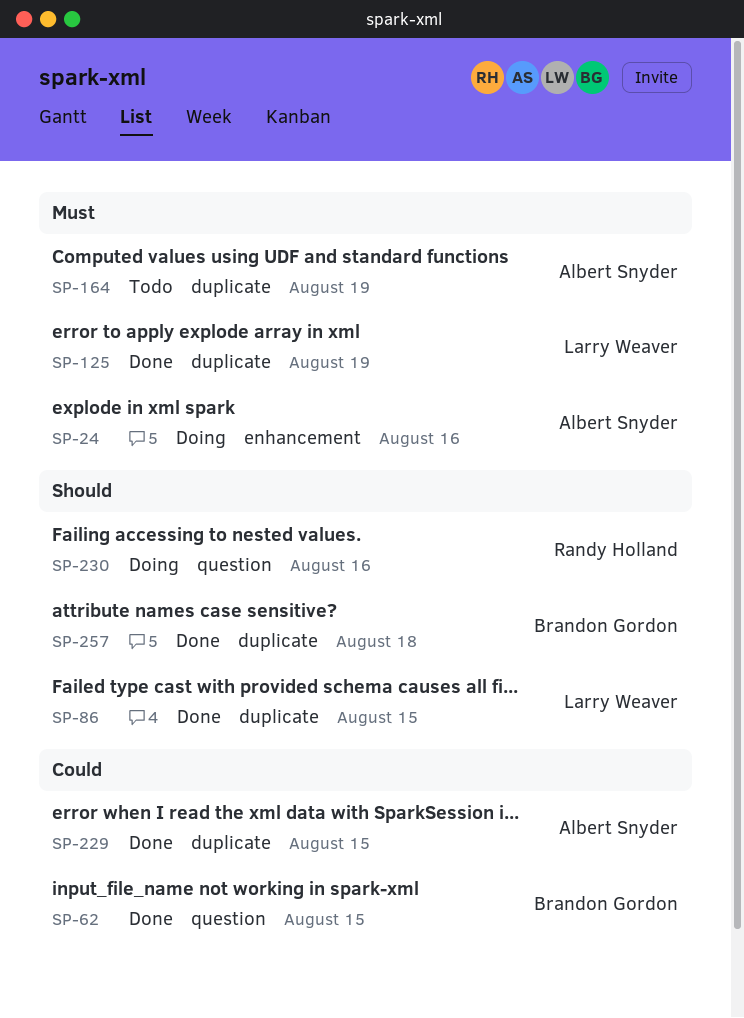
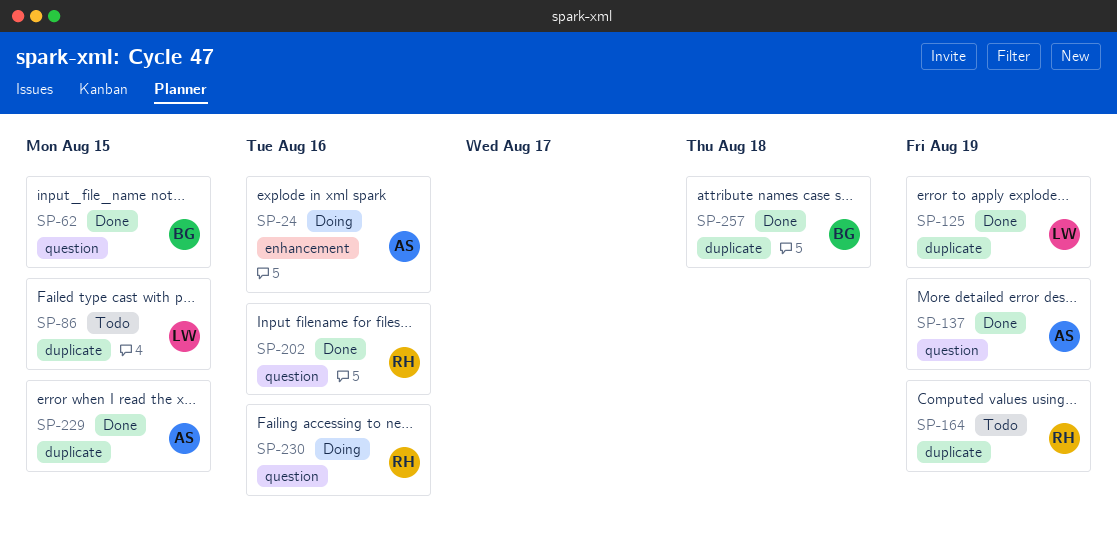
SP-86, status: Done -> Todo
SP-137: none -> present
SP-164, owner: Albert Snyder -> Randy Holland
SP-202: none -> present

